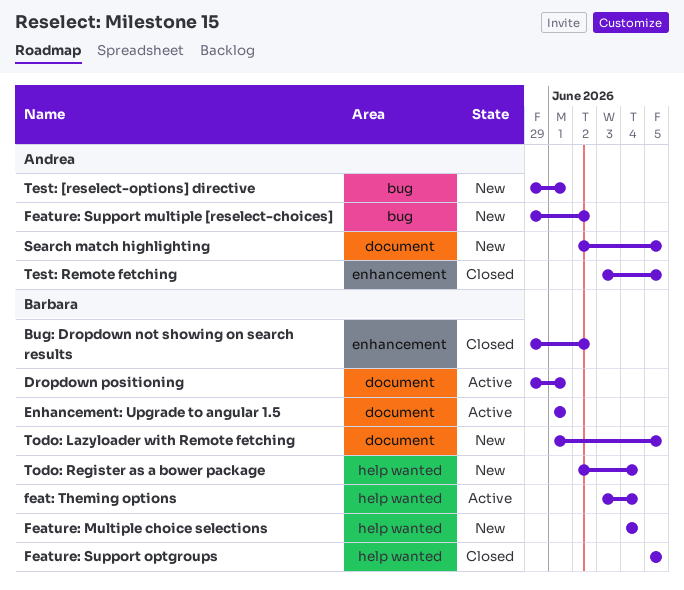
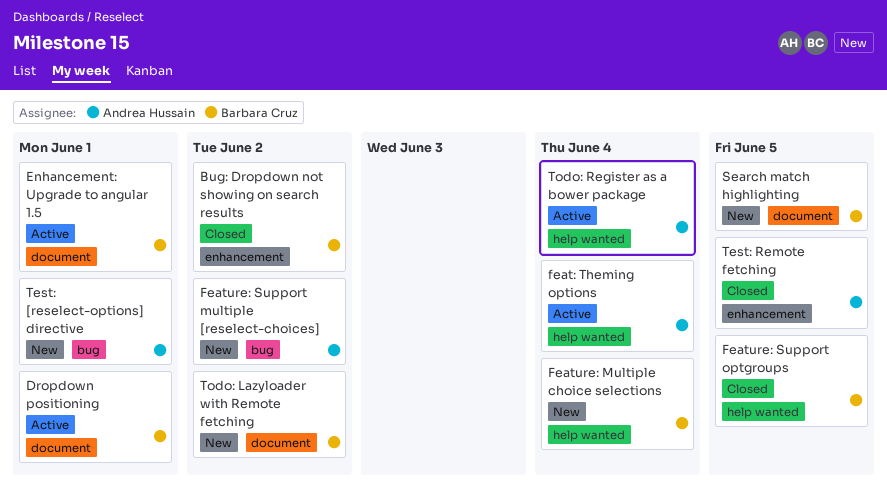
feat: Theming options, owner: Barbara Cruz -> Andrea Hussain
Search match highlighting, owner: Andrea Hussain -> Barbara Cruz
Todo: Lazyloader with Remote fetching, due: Jun 5 -> Jun 2
Todo: Register as a bower package, status: New -> Active
Todo: Register as a bower package, owner: Barbara Cruz -> Andrea Hussain

